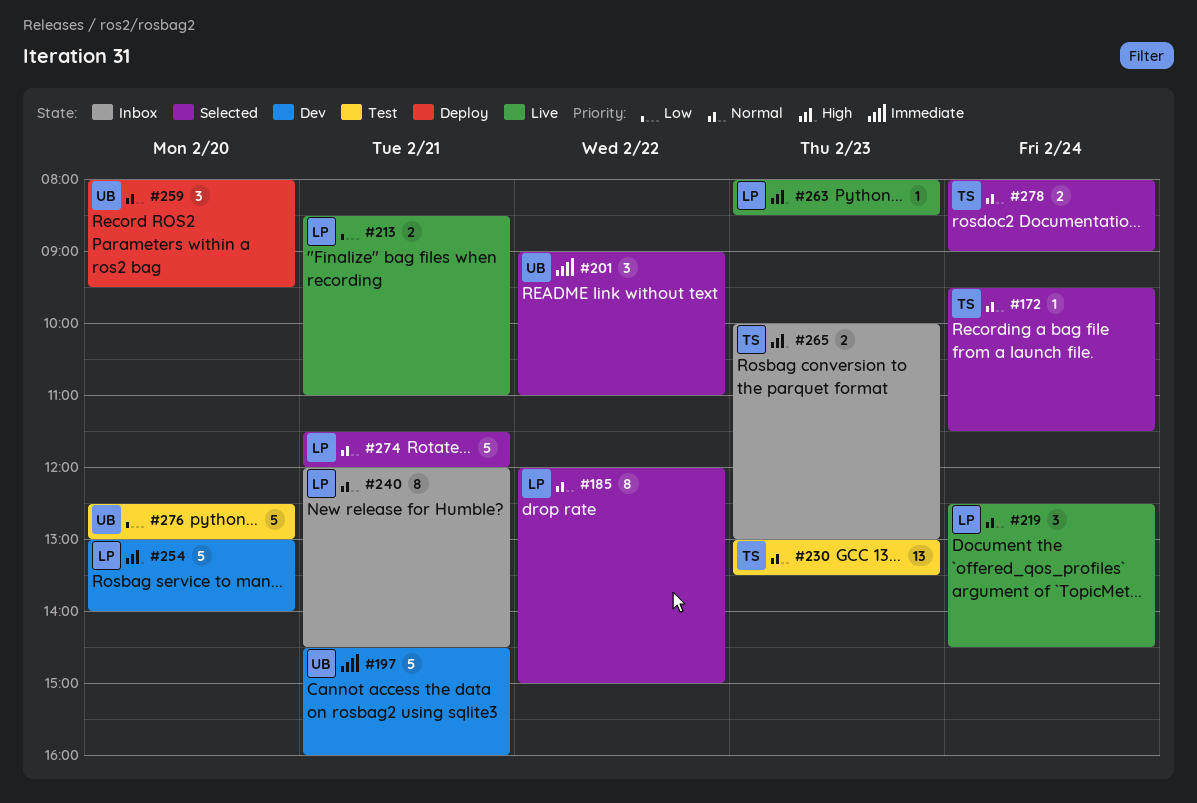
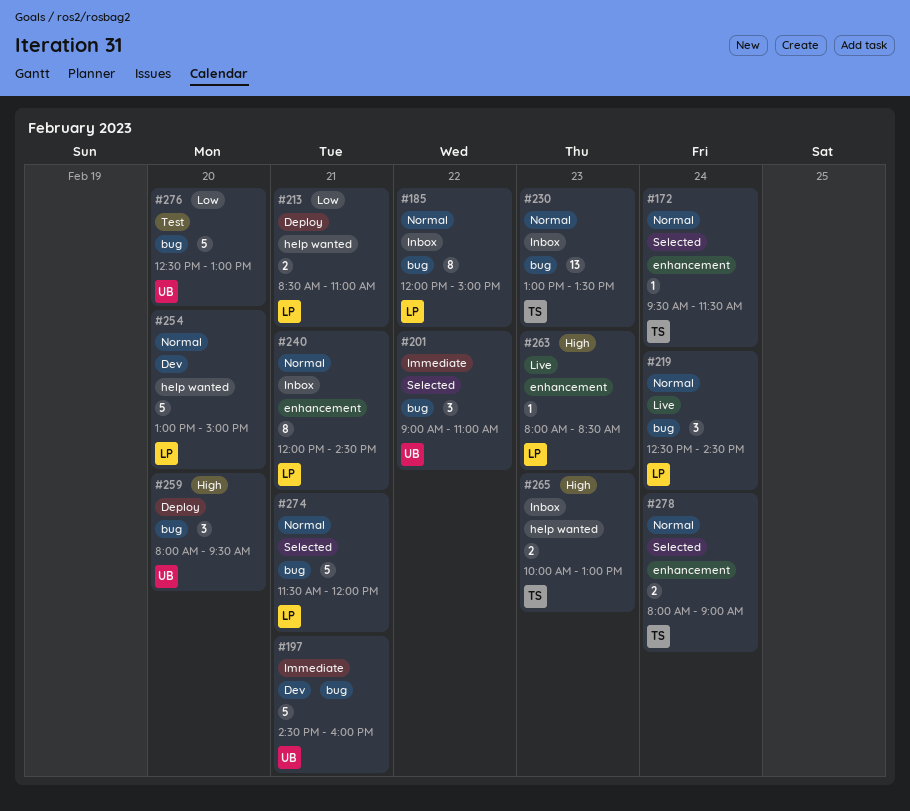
#185, status: Selected -> Inbox
#213, status: Live -> Deploy
#230, status: Test -> Inbox
#254, priority: High -> Normal
#254, ends: 14:00 -> 15:00
#259, priority: Normal -> High

